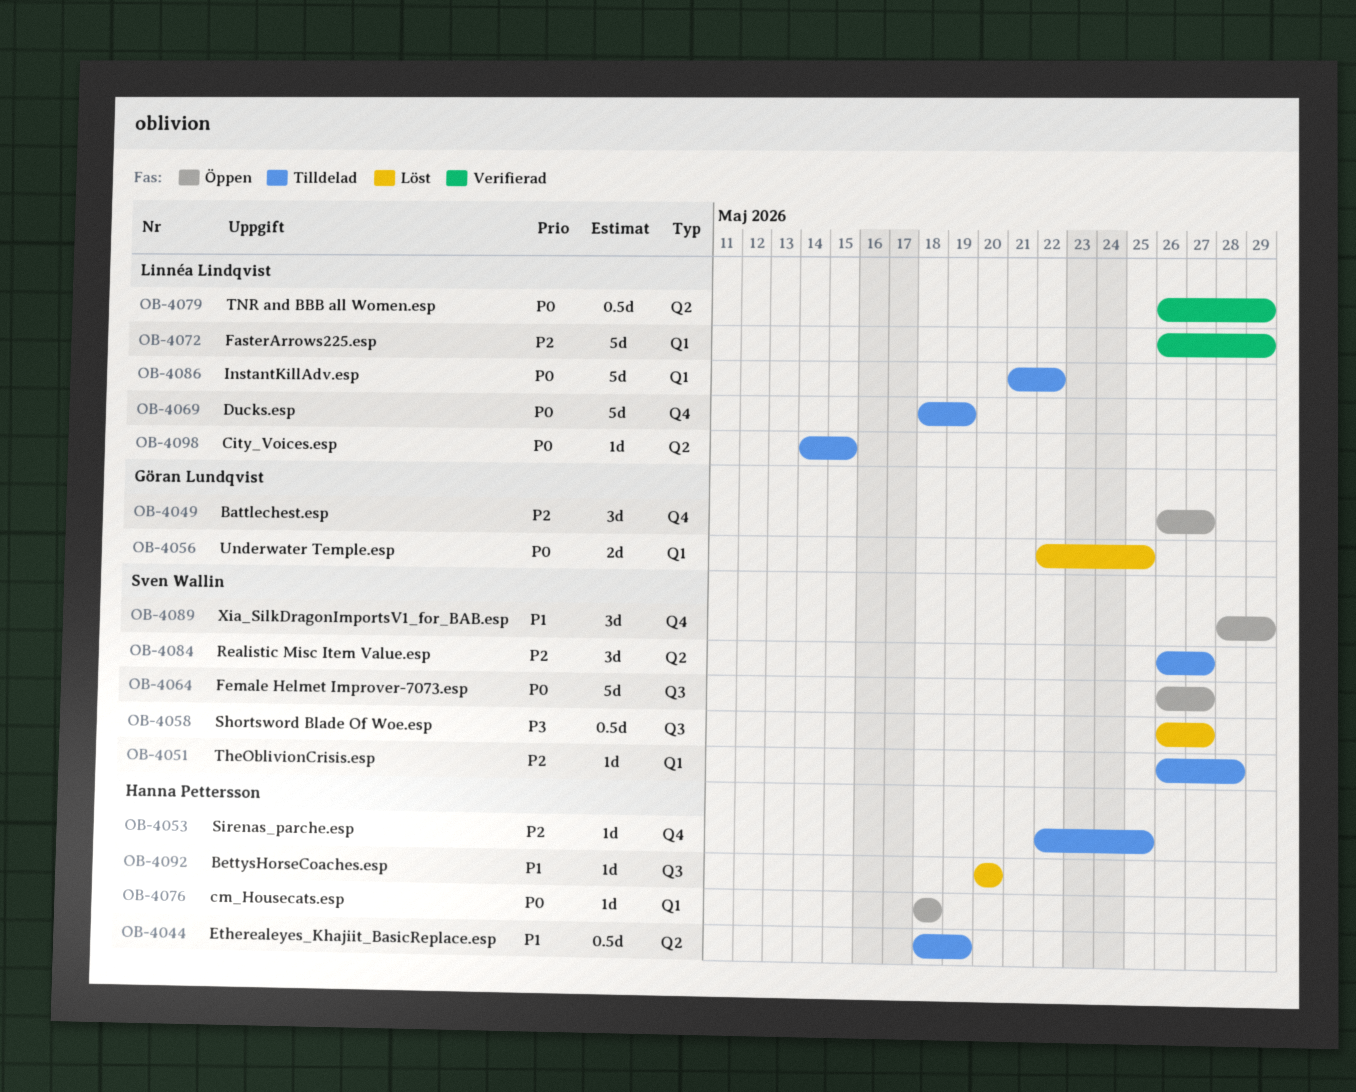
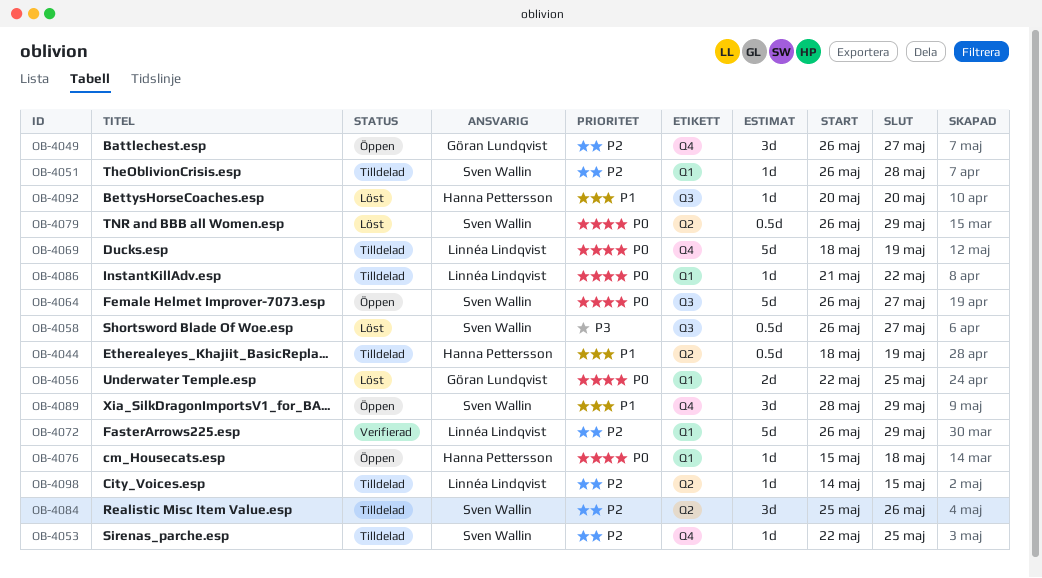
OB-4053, owner: Hanna Pettersson -> Sven Wallin
OB-4076, start: May 18 -> May 15
OB-4079, status: Verifierad -> Löst
OB-4079, owner: Linnéa Lindqvist -> Sven Wallin
OB-4084, start: May 26 -> May 25
OB-4084, due: May 27 -> May 26
OB-4086, estimate: 5d -> 1d
OB-4098, priority: P0 -> P2

